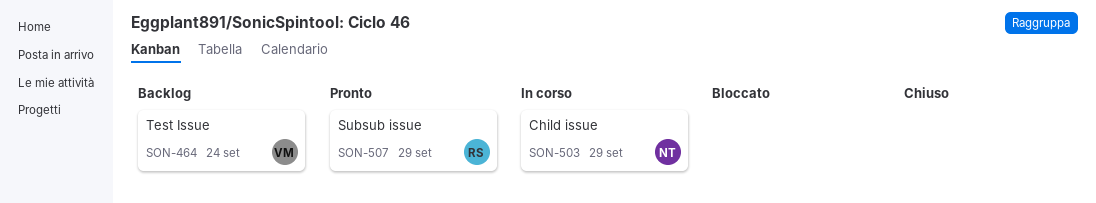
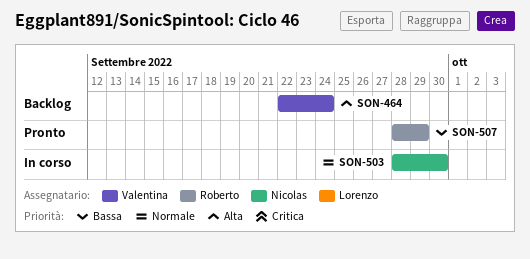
SON-503, due: Sep 29 -> Sep 30

